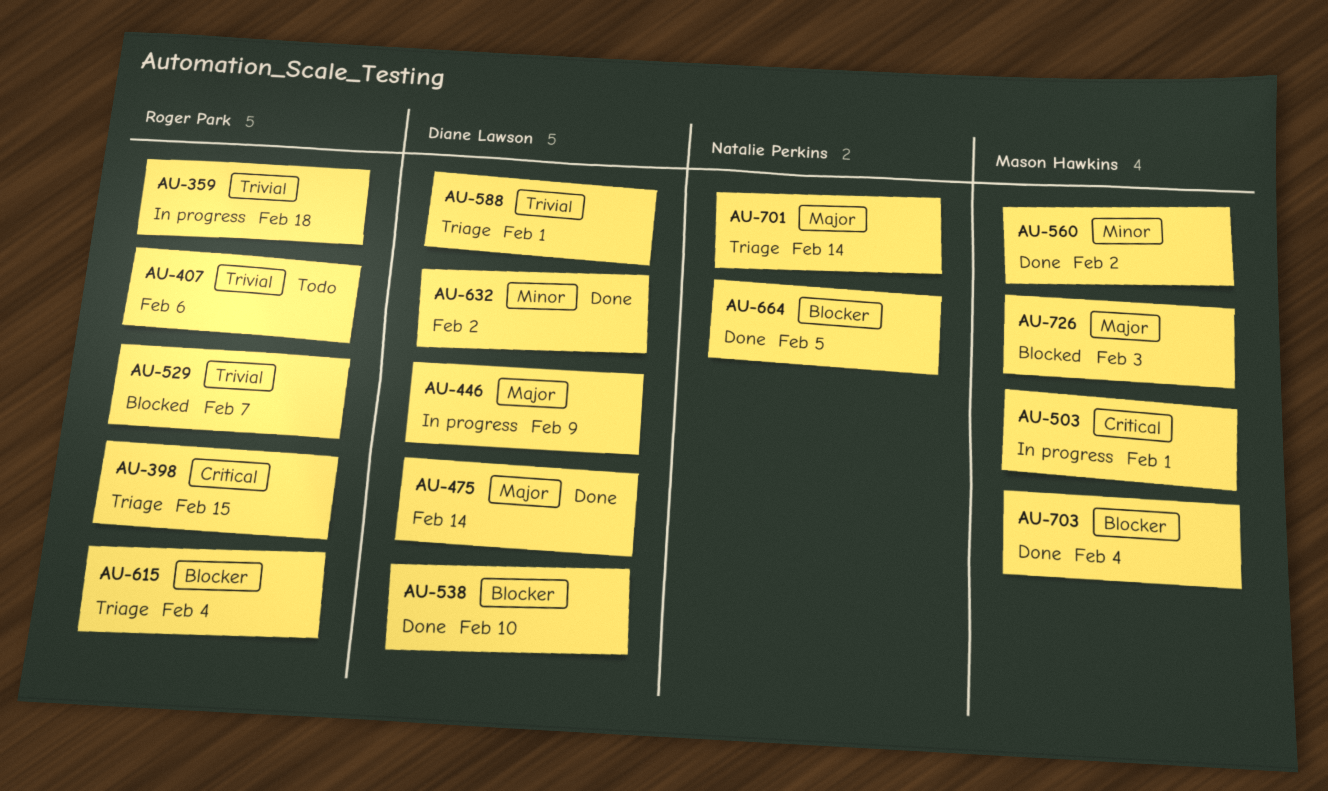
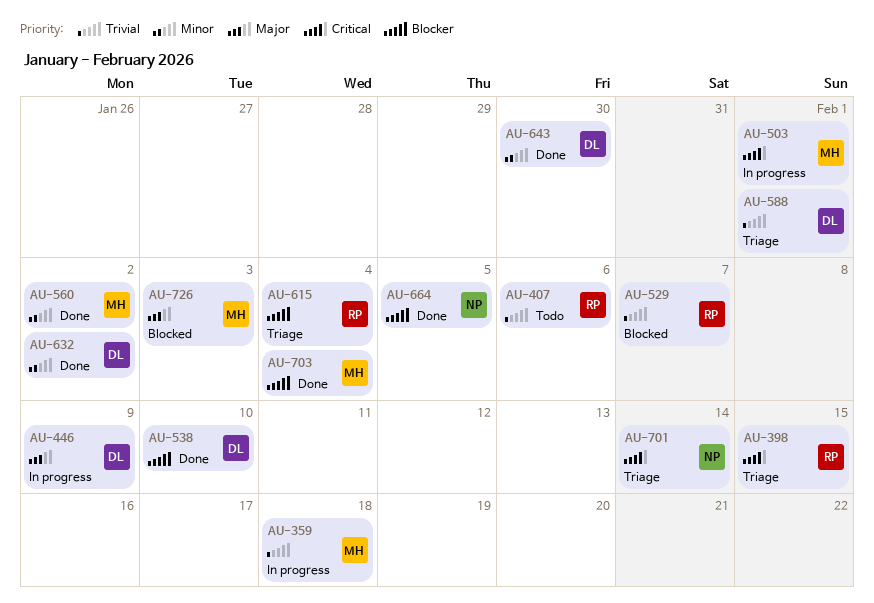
AU-359, owner: Roger Park -> Mason Hawkins
AU-475: present -> none
AU-643: none -> present
AU-701, priority: Major -> Critical

